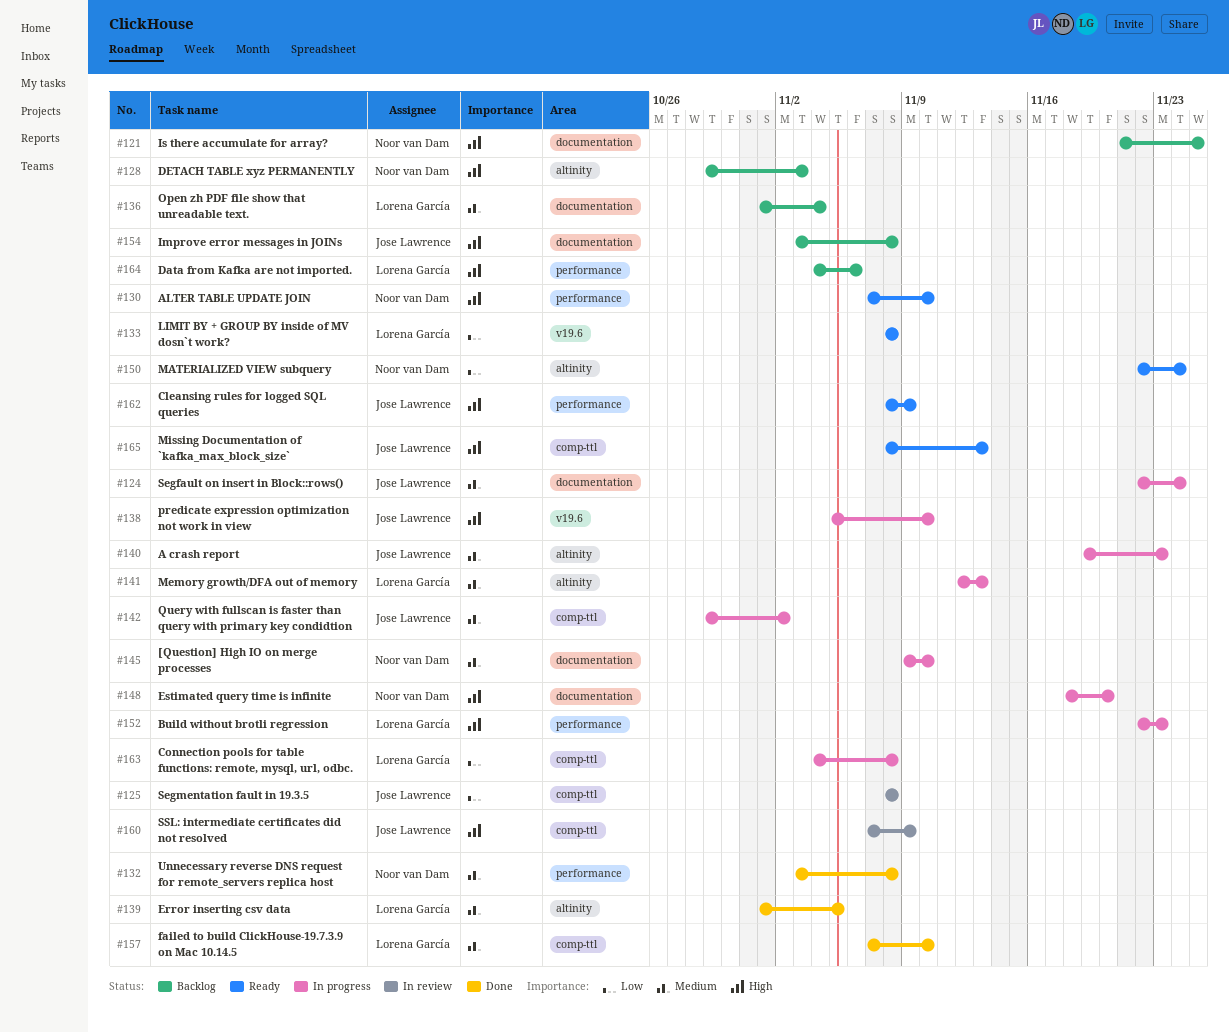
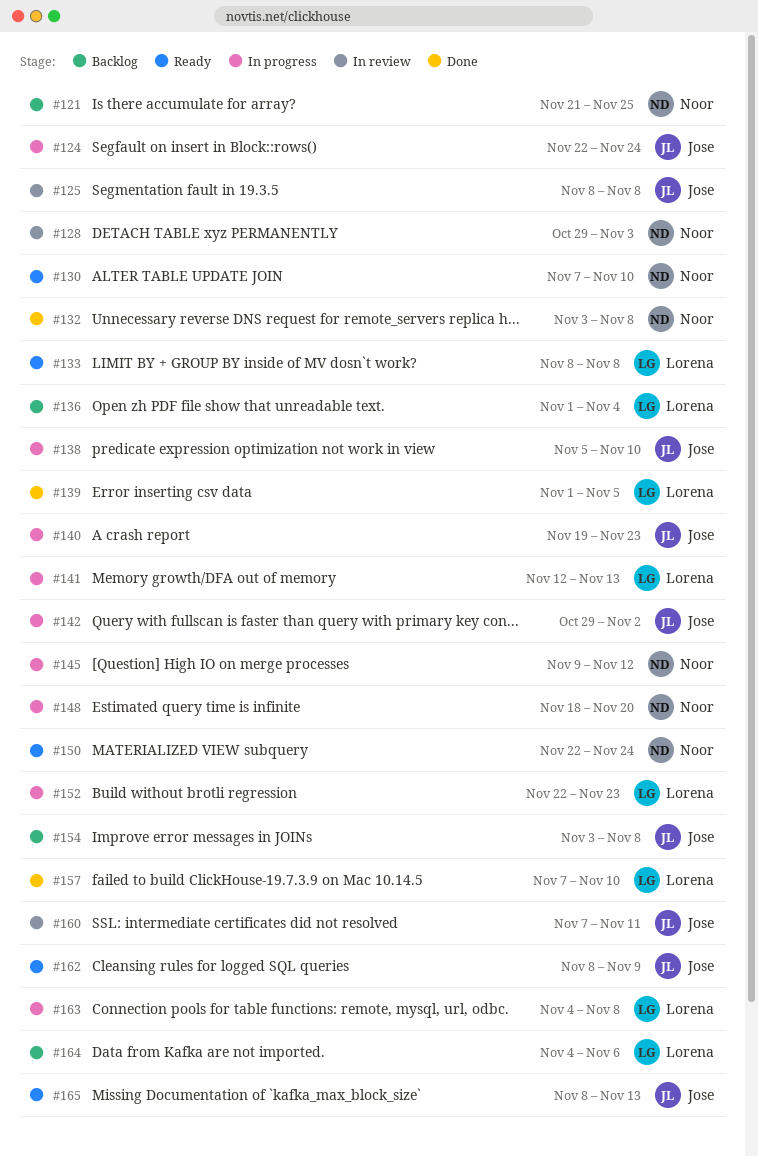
#128, status: Backlog -> In review
#145, due: Nov 10 -> Nov 12
#160, due: Nov 9 -> Nov 11

